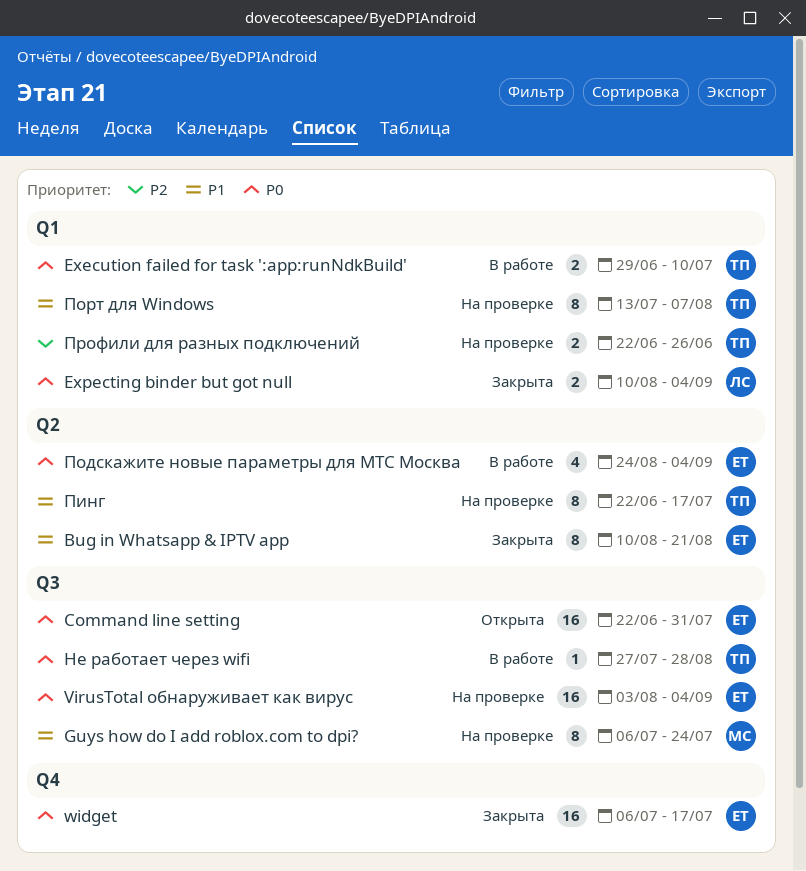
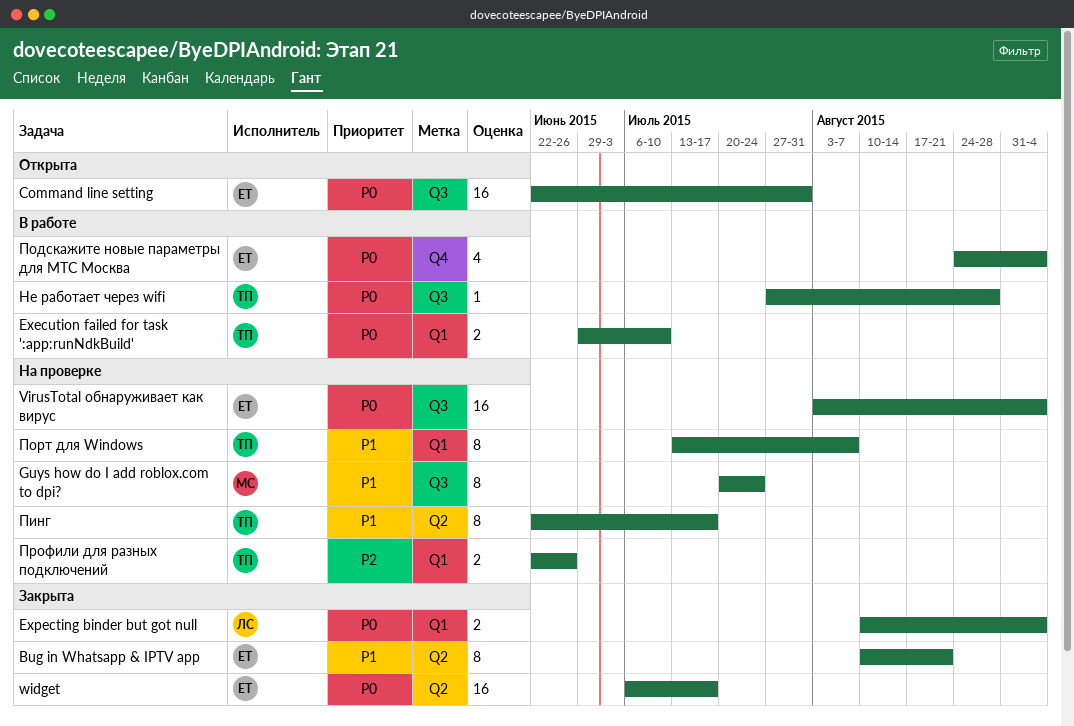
Guys how do I add roblox.com to dpi?, start: Jul 6 -> Jul 20
widget, label: Q4 -> Q2
Подскажите новые параметры для МТС Москва, label: Q2 -> Q4

